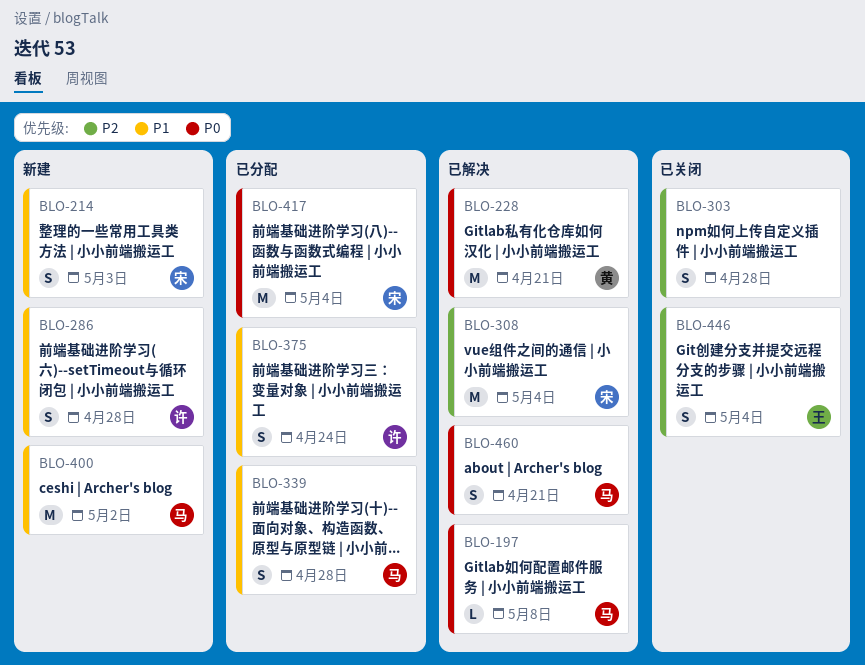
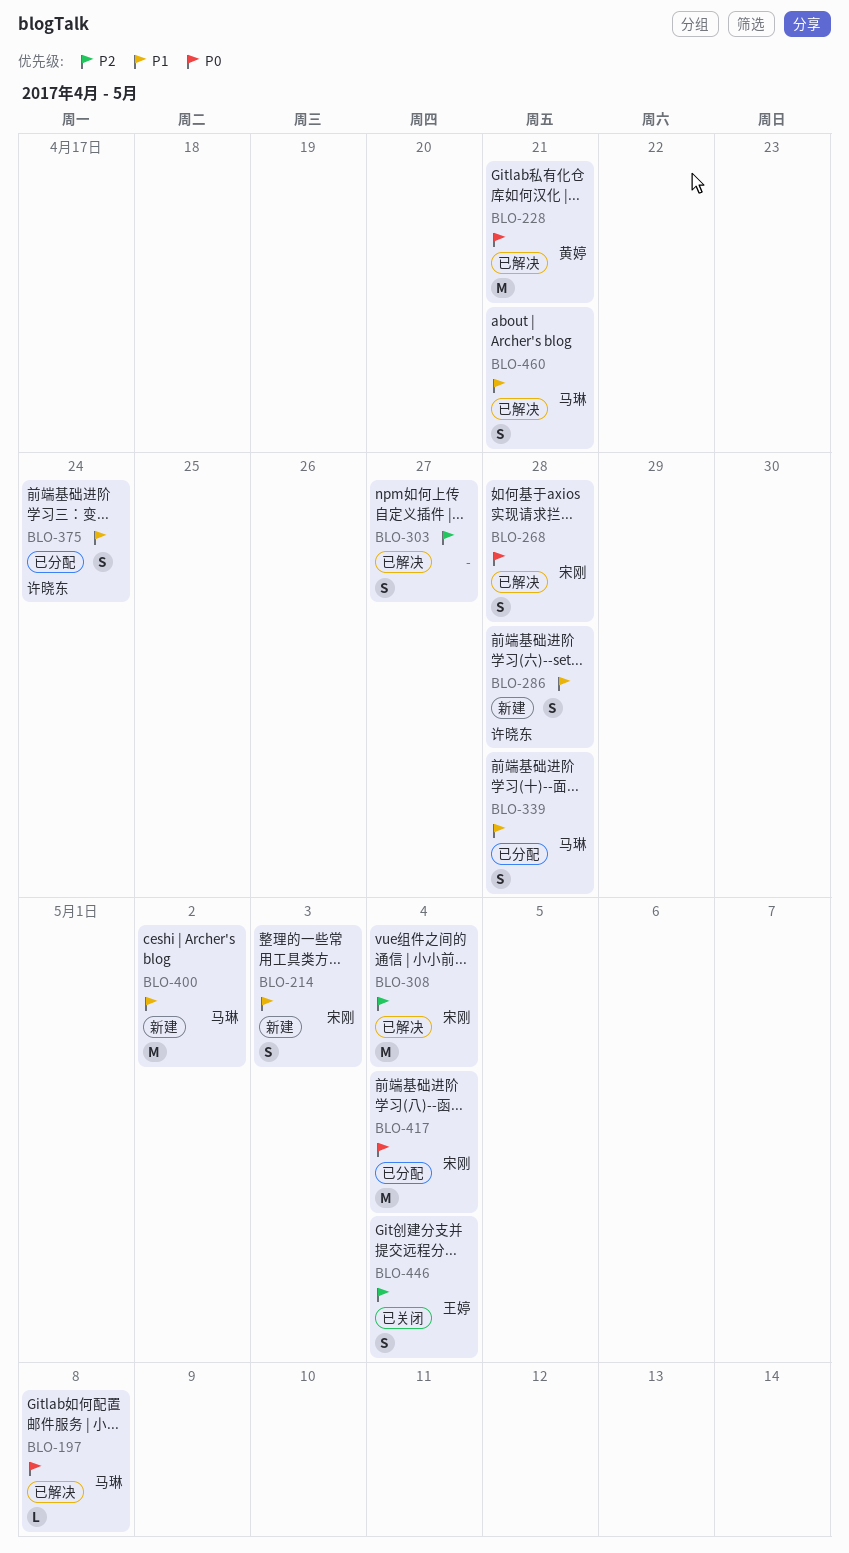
BLO-268: none -> present
BLO-303, status: 已关闭 -> 已解决
BLO-303, due: Apr 28 -> Apr 27
BLO-460, priority: P0 -> P1

